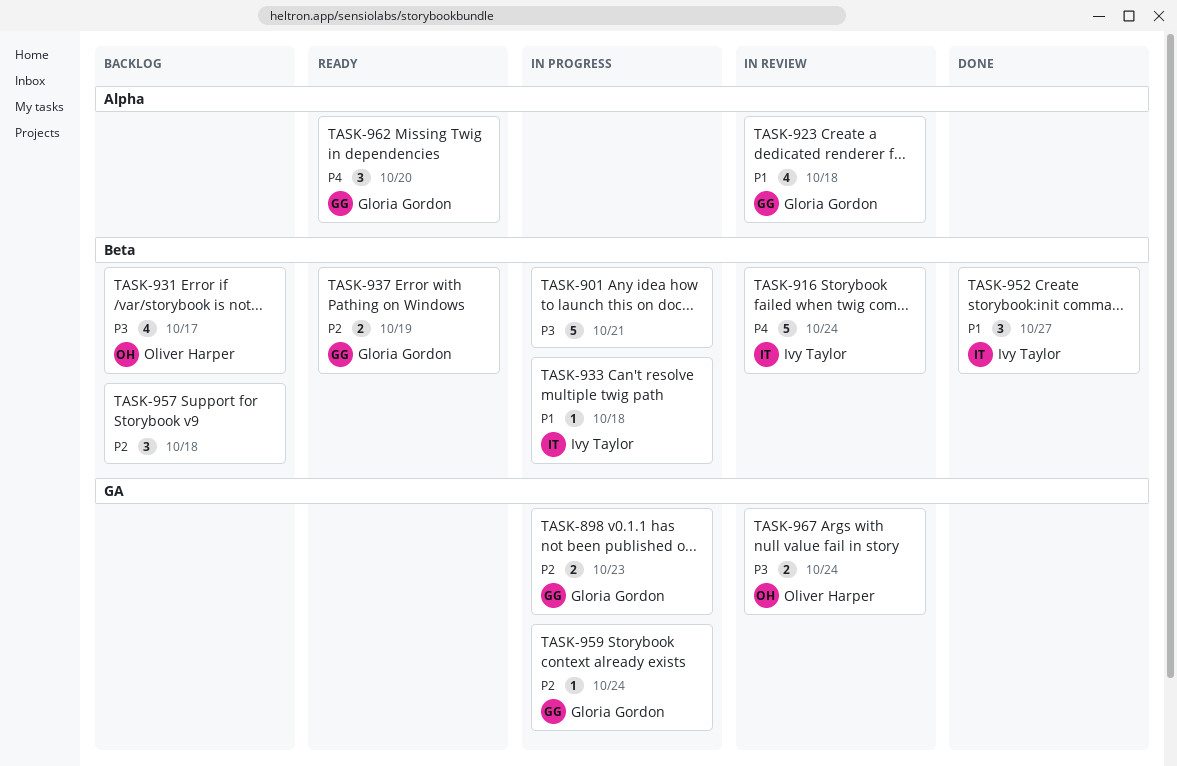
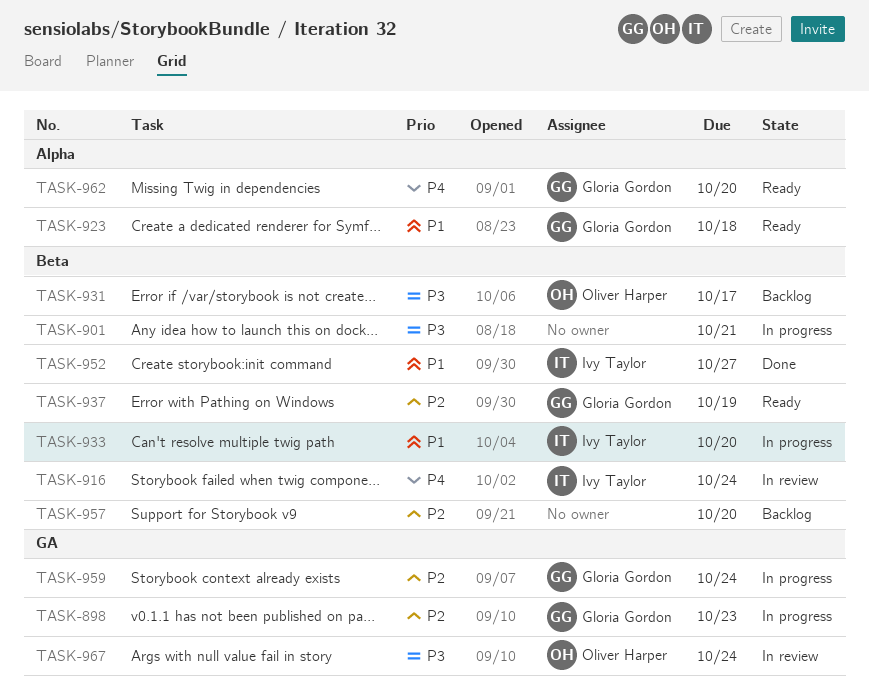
TASK-923, status: In review -> Ready
TASK-933, due: Oct 18 -> Oct 20
TASK-957, due: Oct 18 -> Oct 20

